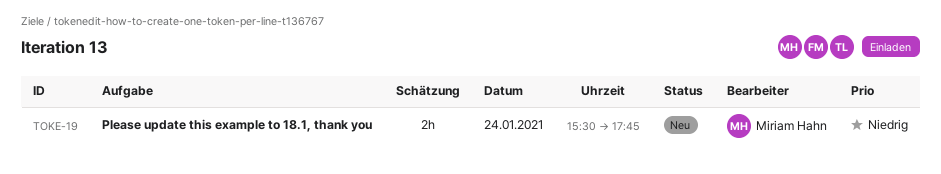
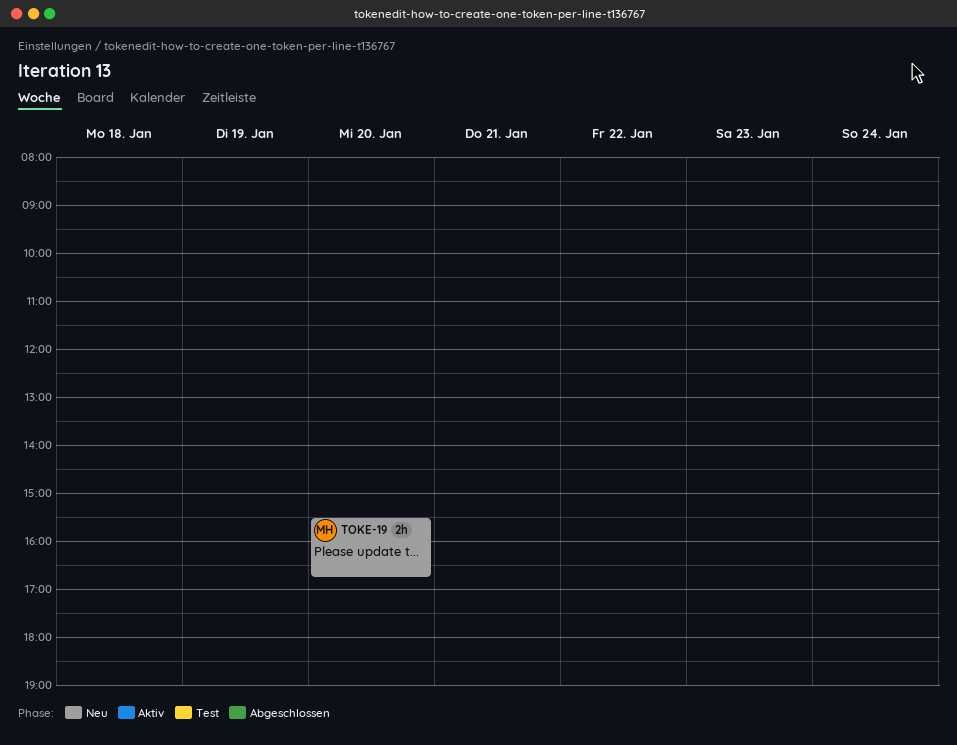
TOKE-19, day: Jan 24 -> Jan 20
TOKE-19, ends: 17:45 -> 16:45

